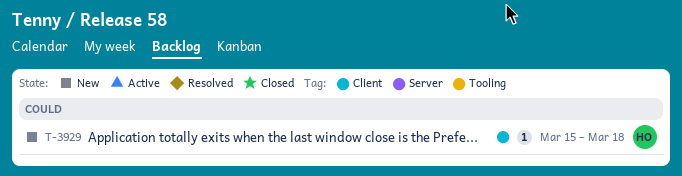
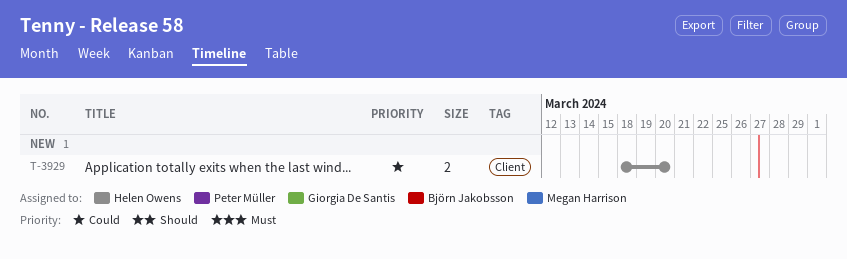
T-3929, estimate: 1 -> 2
T-3929, start: Mar 15 -> Mar 18
T-3929, due: Mar 18 -> Mar 20

